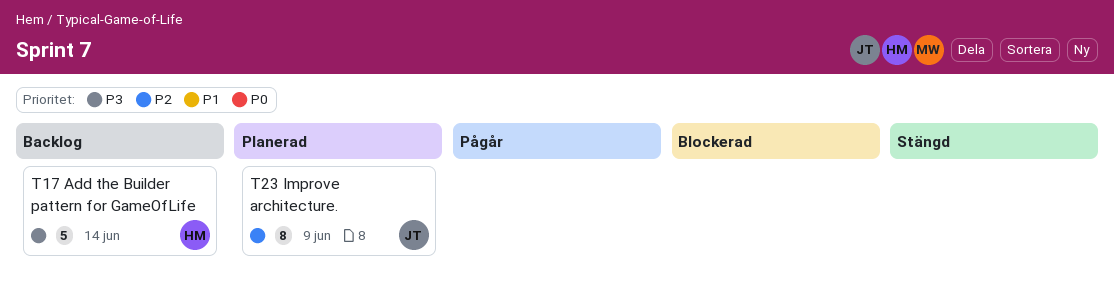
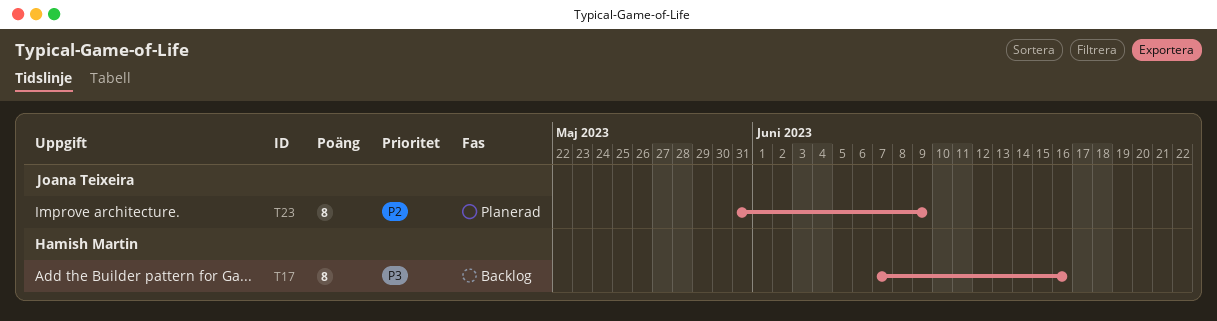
T17, estimate: 5 -> 8
T17, due: Jun 14 -> Jun 16

